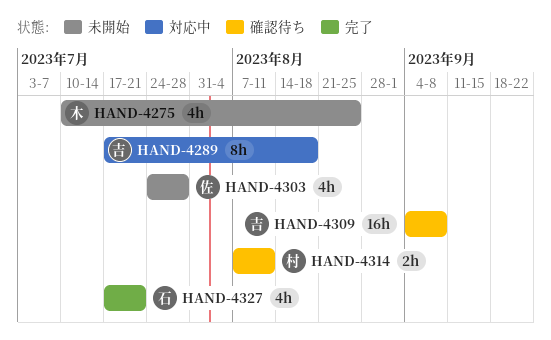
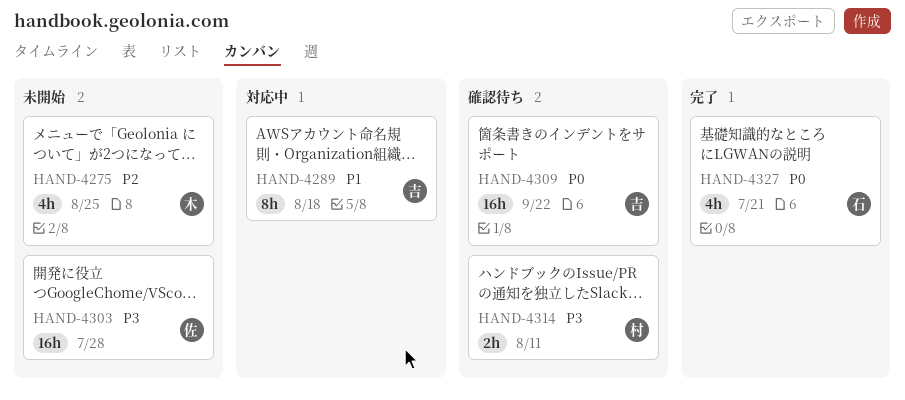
HAND-4303, estimate: 4h -> 16h
HAND-4309, due: Sep 8 -> Sep 22

